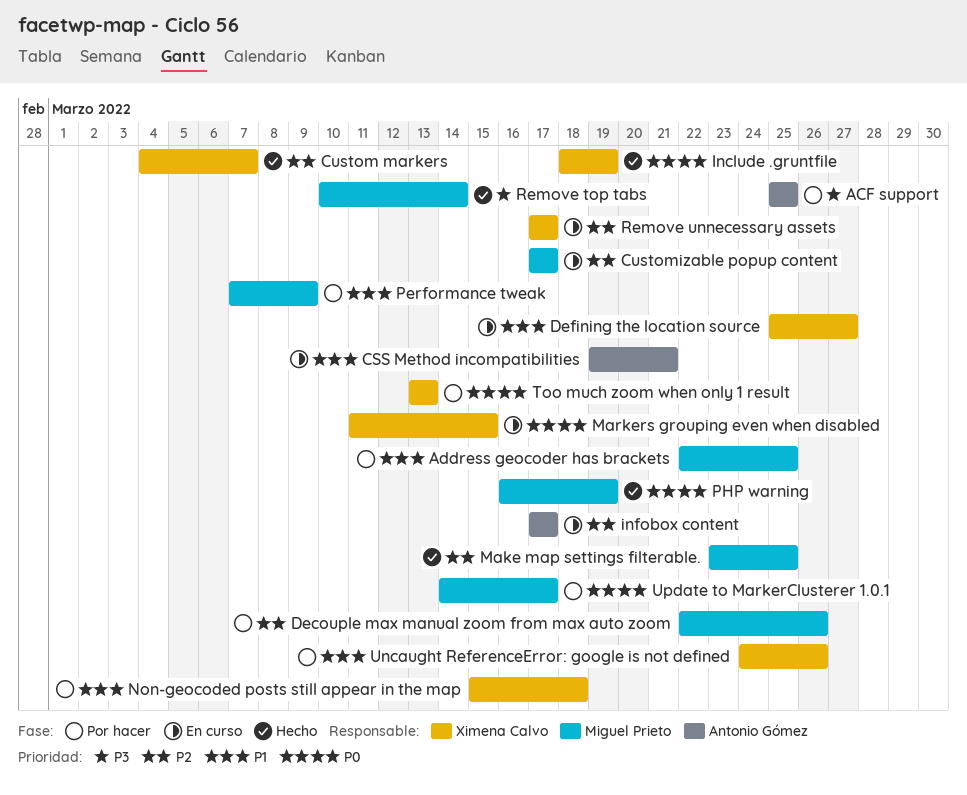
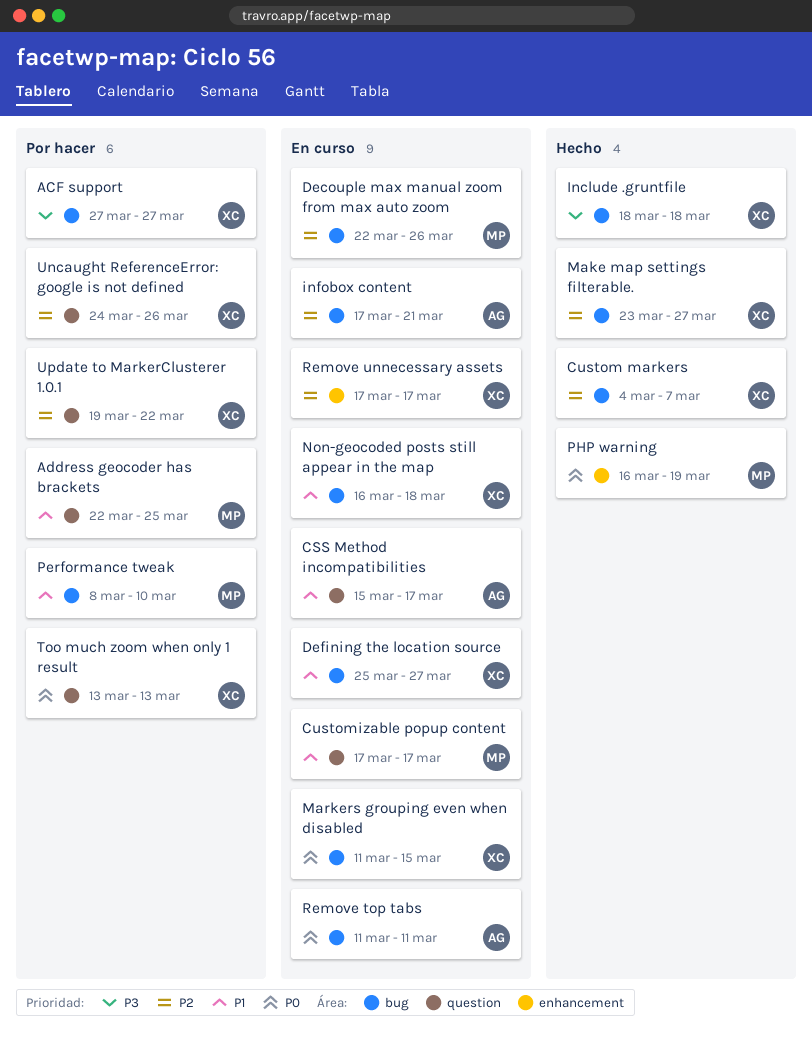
ACF support, owner: Antonio Gómez -> Ximena Calvo
ACF support, start: Mar 25 -> Mar 27
ACF support, due: Mar 25 -> Mar 27
CSS Method incompatibilities, start: Mar 19 -> Mar 15
CSS Method incompatibilities, due: Mar 21 -> Mar 17
Customizable popup content, priority: P2 -> P1
Decouple max manual zoom from max auto zoom, status: Por hacer -> En curso
Include .gruntfile, priority: P0 -> P3
Include .gruntfile, due: Mar 19 -> Mar 18
infobox content, due: Mar 17 -> Mar 21
Make map settings filterable., owner: Miguel Prieto -> Ximena Calvo
Make map settings filterable., due: Mar 25 -> Mar 27
Non-geocoded posts still appear in the map, status: Por hacer -> En curso
Non-geocoded posts still appear in the map, start: Mar 15 -> Mar 16
Performance tweak, start: Mar 7 -> Mar 8
Performance tweak, due: Mar 9 -> Mar 10
Remove top tabs, status: Hecho -> En curso
Remove top tabs, owner: Miguel Prieto -> Antonio Gómez
Remove top tabs, priority: P3 -> P0
Remove top tabs, start: Mar 10 -> Mar 11
Remove top tabs, due: Mar 14 -> Mar 11
Uncaught ReferenceError: google is not defined, priority: P1 -> P2
Update to MarkerClusterer 1.0.1, owner: Miguel Prieto -> Ximena Calvo
Update to MarkerClusterer 1.0.1, priority: P0 -> P2
Update to MarkerClusterer 1.0.1, start: Mar 14 -> Mar 19
Update to MarkerClusterer 1.0.1, due: Mar 17 -> Mar 22

